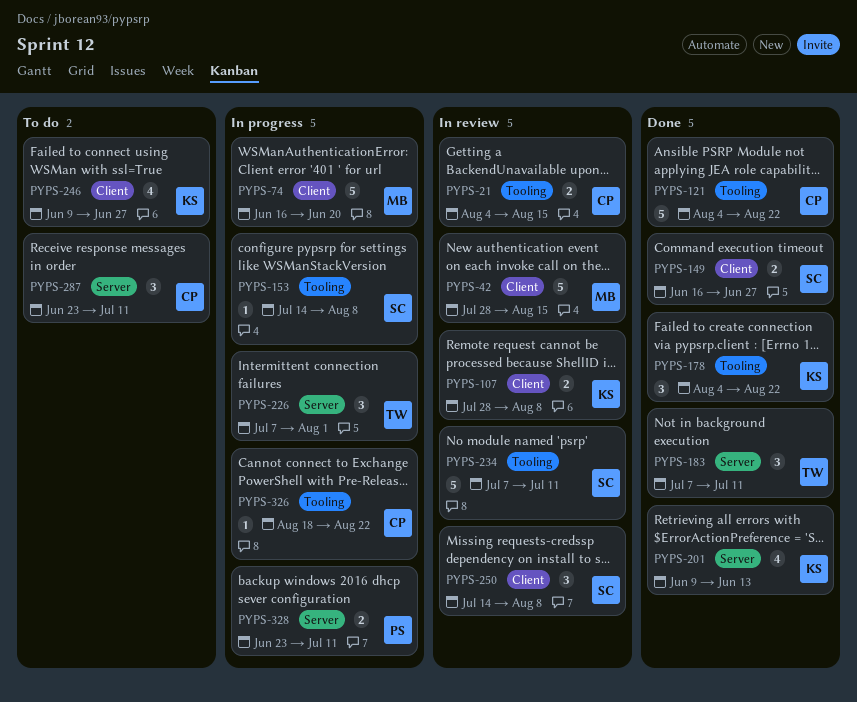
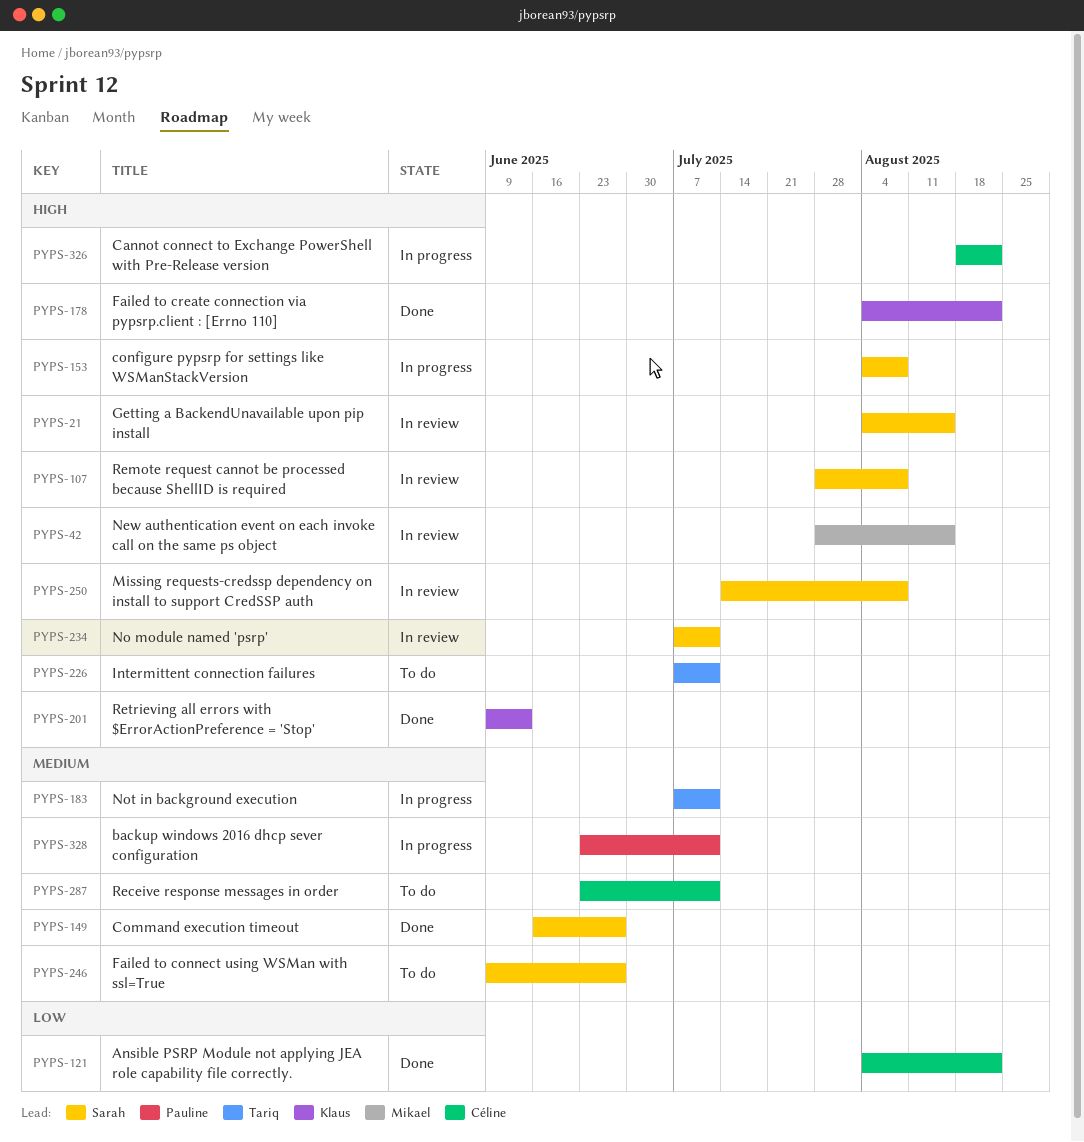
PYPS-21, owner: Céline -> Sarah
PYPS-74: present -> none
PYPS-107, owner: Klaus -> Sarah
PYPS-153, start: Jul 14 -> Aug 4
PYPS-183, status: Done -> In progress
PYPS-226, status: In progress -> To do
PYPS-226, due: Aug 1 -> Jul 11
PYPS-246, owner: Klaus -> Sarah

